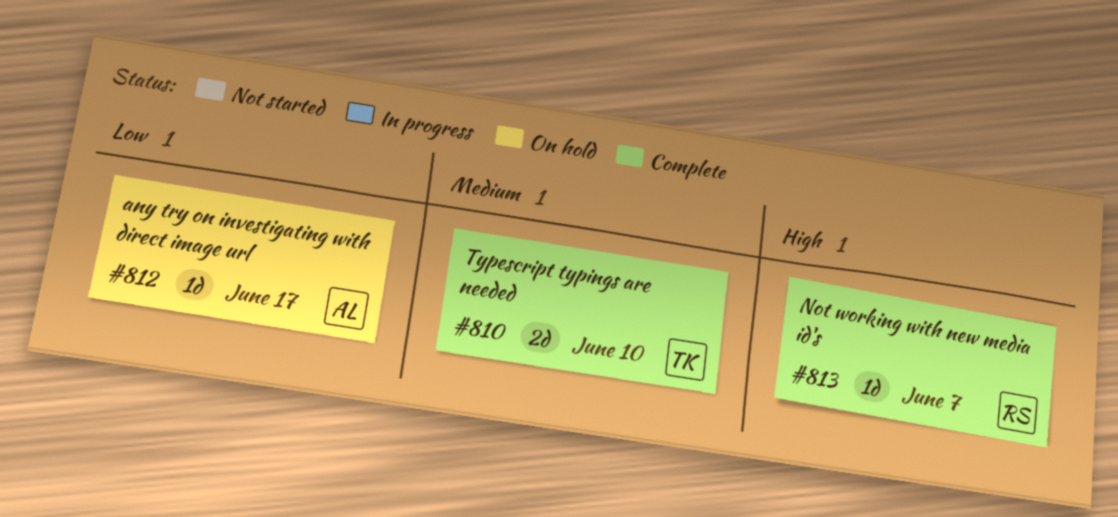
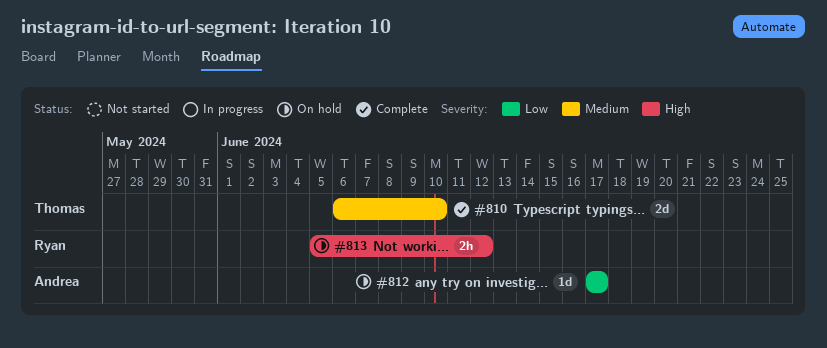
#813, status: Complete -> On hold
#813, estimate: 1d -> 2h
#813, due: Jun 7 -> Jun 12

